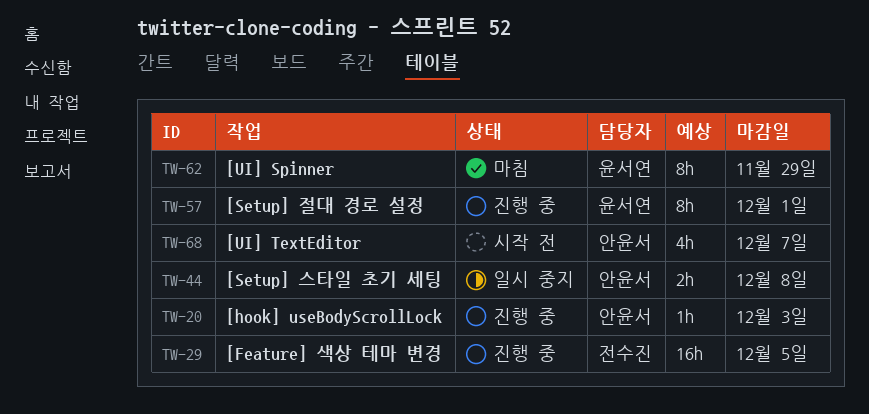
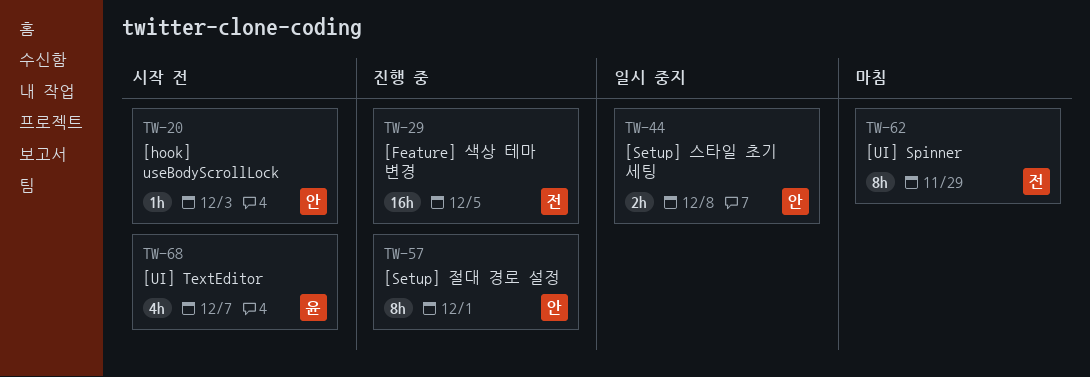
TW-20, status: 진행 중 -> 시작 전
TW-57, owner: 윤서연 -> 안윤서
TW-62, owner: 윤서연 -> 전수진
TW-68, owner: 안윤서 -> 윤서연

